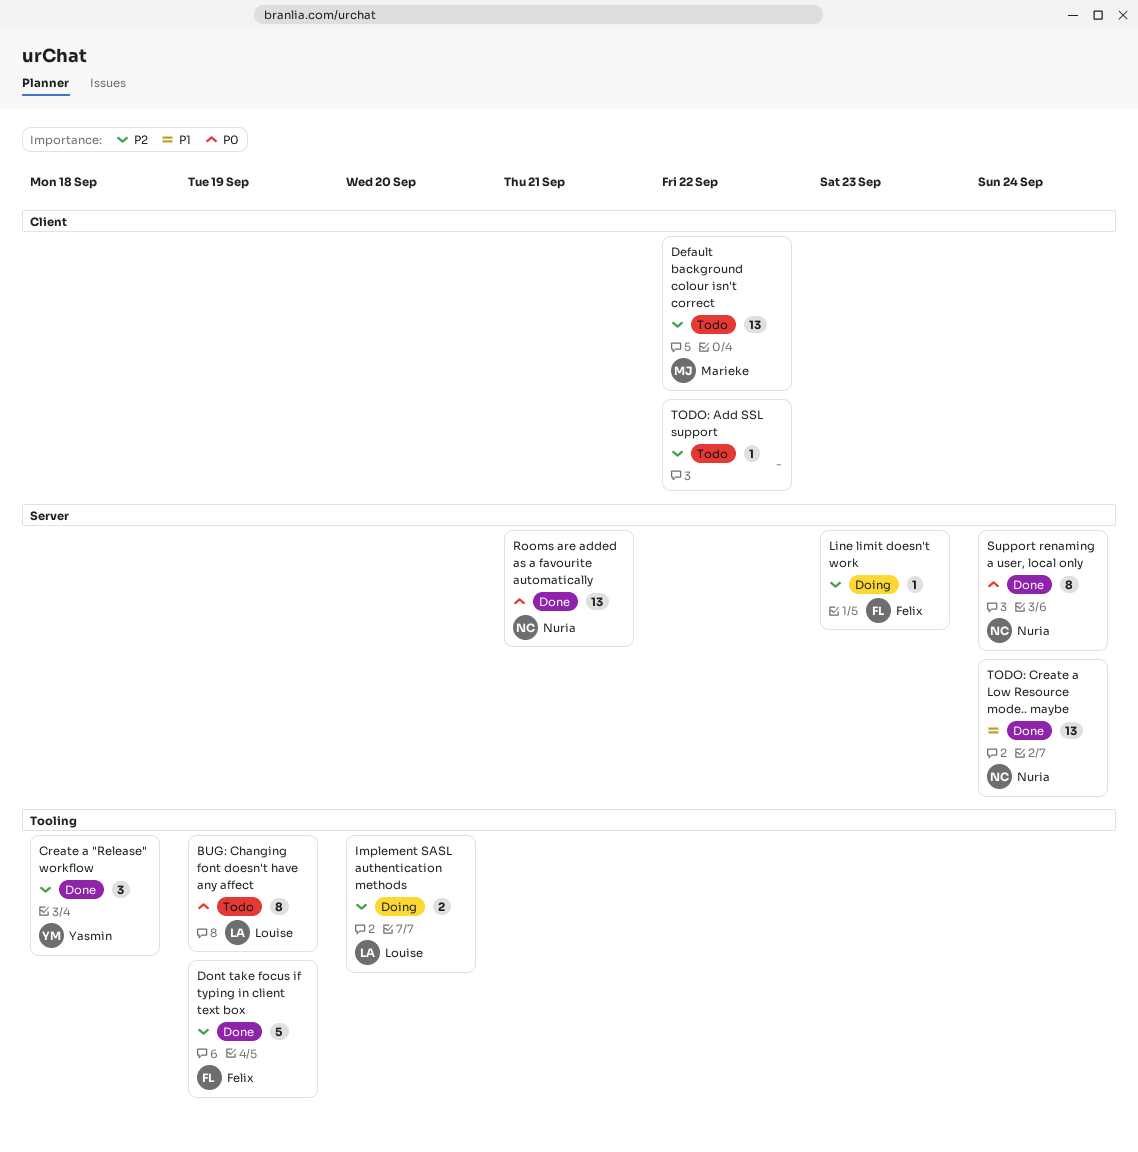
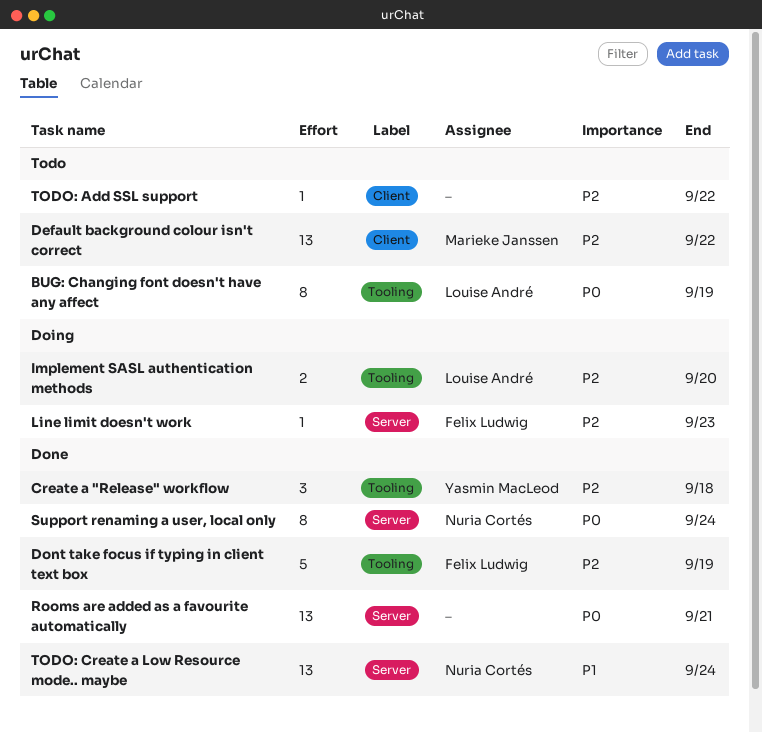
Rooms are added as a favourite automatically, owner: Nuria Cortés -> none

